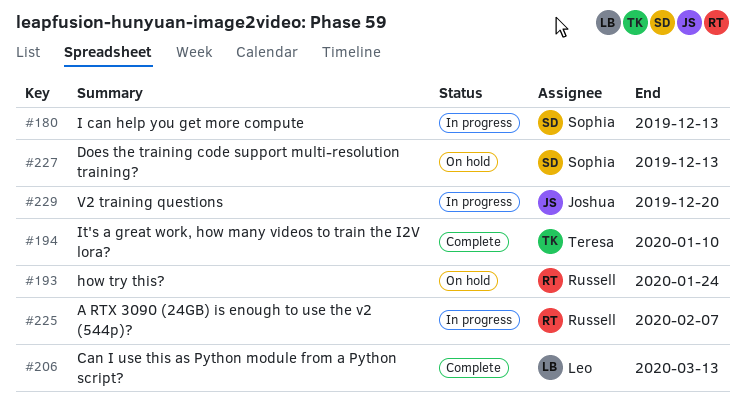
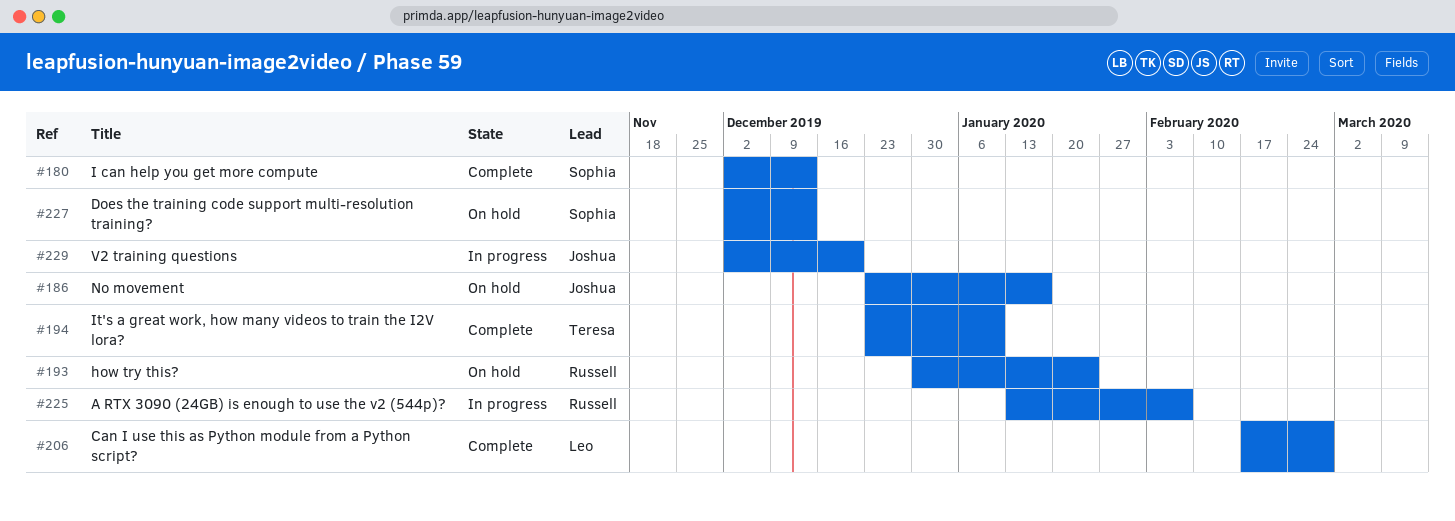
#180, status: In progress -> Complete
#186: none -> present
#206, due: Mar 13 -> Feb 28

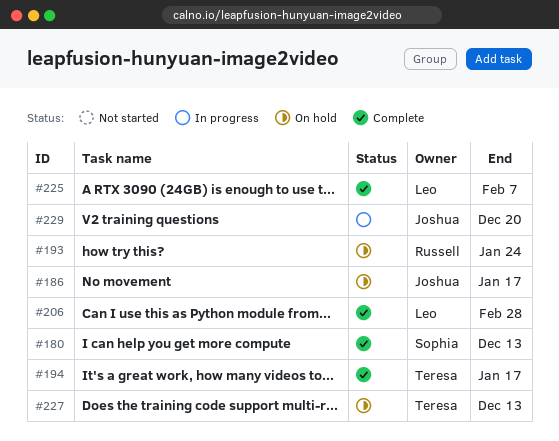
#194, due: Jan 10 -> Jan 17
#225, status: In progress -> Complete
#225, owner: Russell -> Leo
#227, owner: Sophia -> Teresa

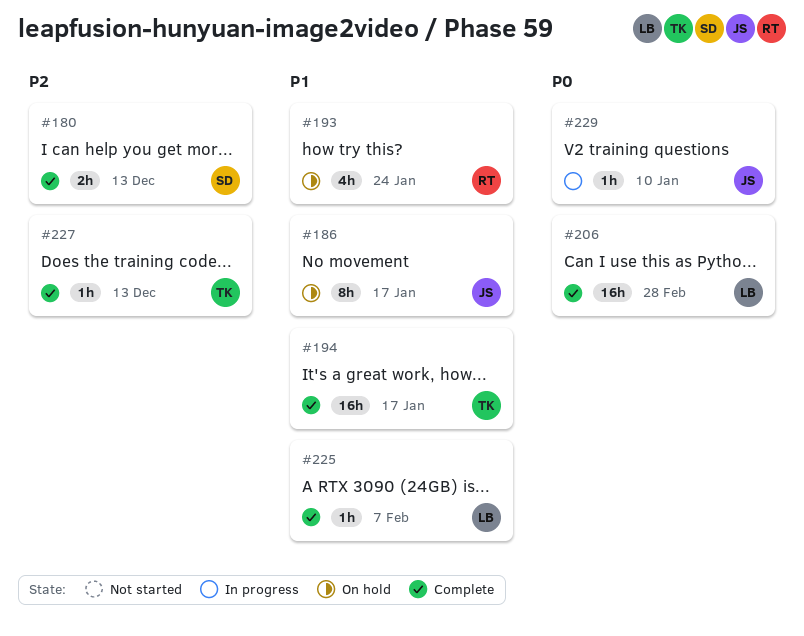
#227, status: On hold -> Complete
#229, due: Dec 20 -> Jan 10

